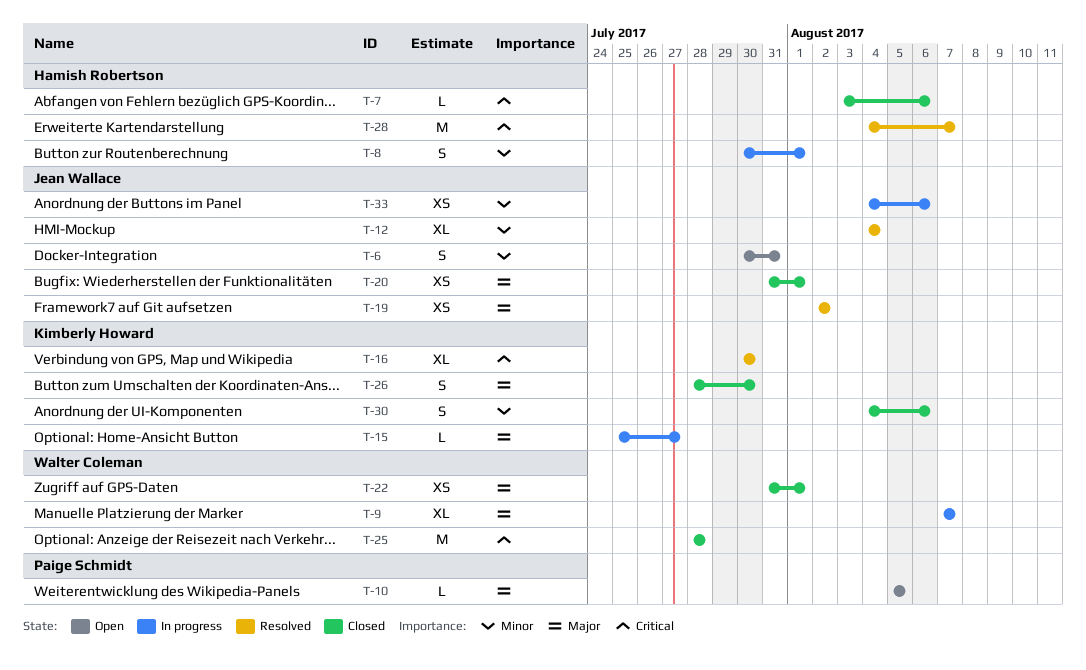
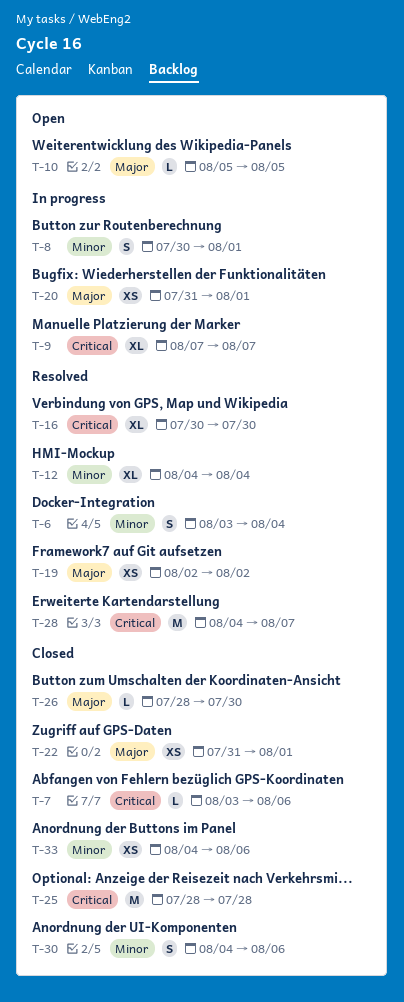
T-6, status: Open -> Resolved
T-6, start: Jul 30 -> Aug 3
T-6, due: Jul 31 -> Aug 4
T-9, priority: Major -> Critical
T-15: present -> none
T-20, status: Closed -> In progress
T-26, estimate: S -> L
T-33, status: In progress -> Closed

